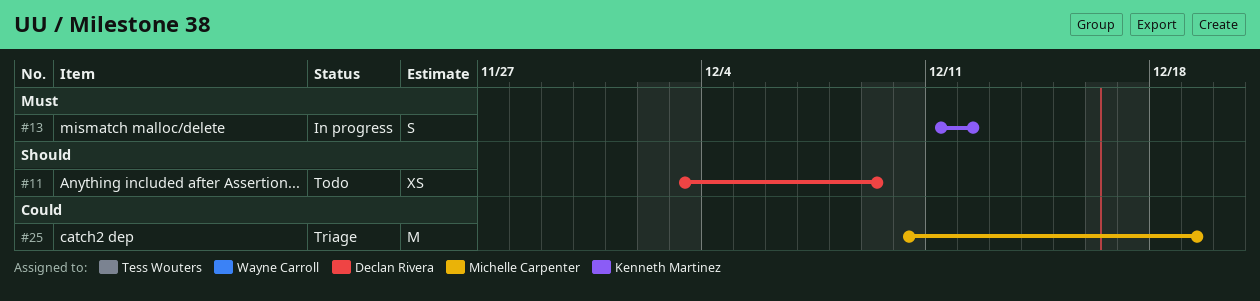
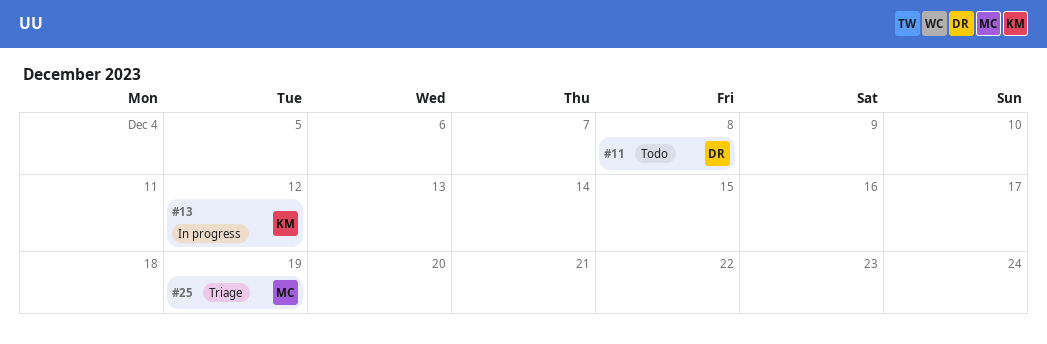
#11, due: Dec 9 -> Dec 8

